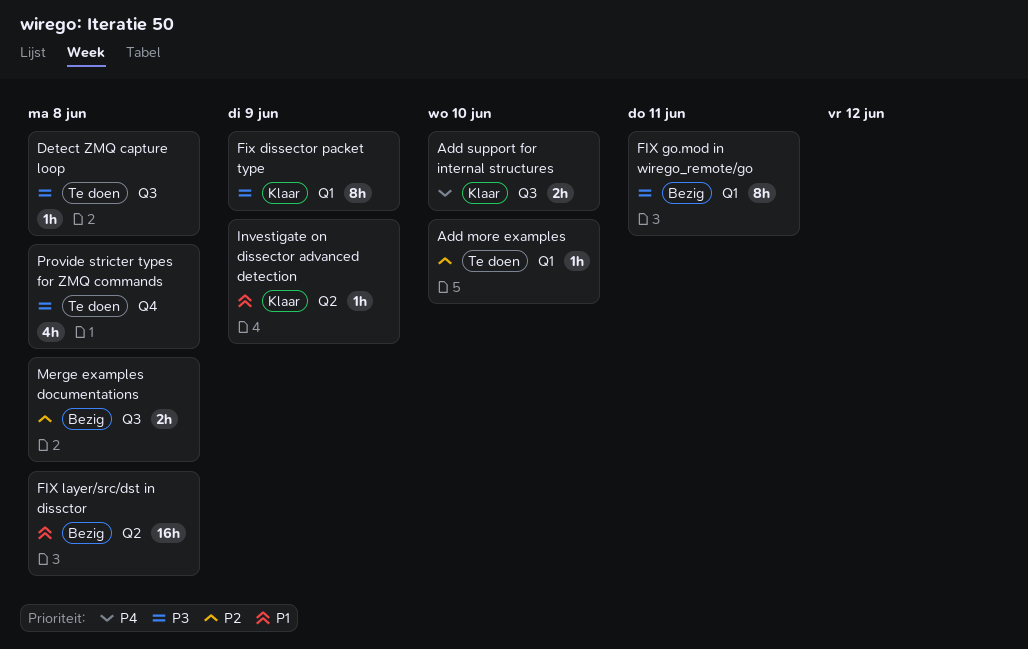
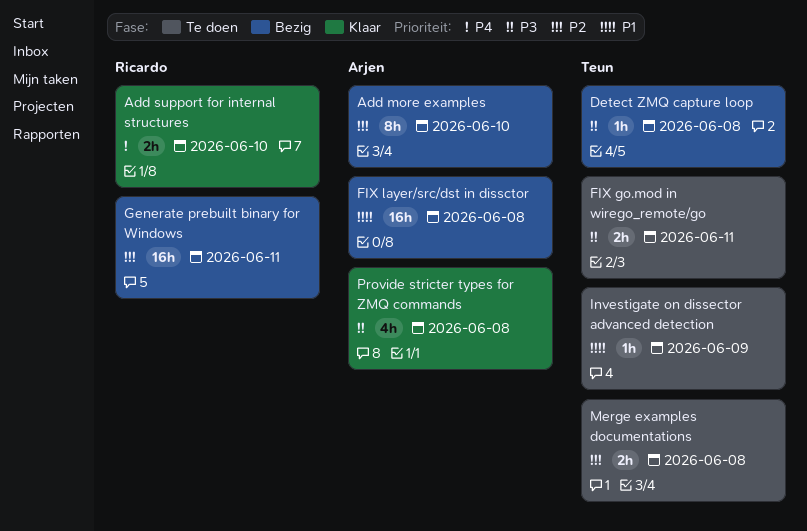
Add more examples, status: Te doen -> Bezig
Add more examples, estimate: 1h -> 8h
Detect ZMQ capture loop, status: Te doen -> Bezig
Fix dissector packet type: present -> none
FIX go.mod in wirego_remote/go, status: Bezig -> Te doen
FIX go.mod in wirego_remote/go, estimate: 8h -> 2h
Generate prebuilt binary for Windows: none -> present
Investigate on dissector advanced detection, status: Klaar -> Te doen
Merge examples documentations, status: Bezig -> Te doen
Provide stricter types for ZMQ commands, status: Te doen -> Klaar

